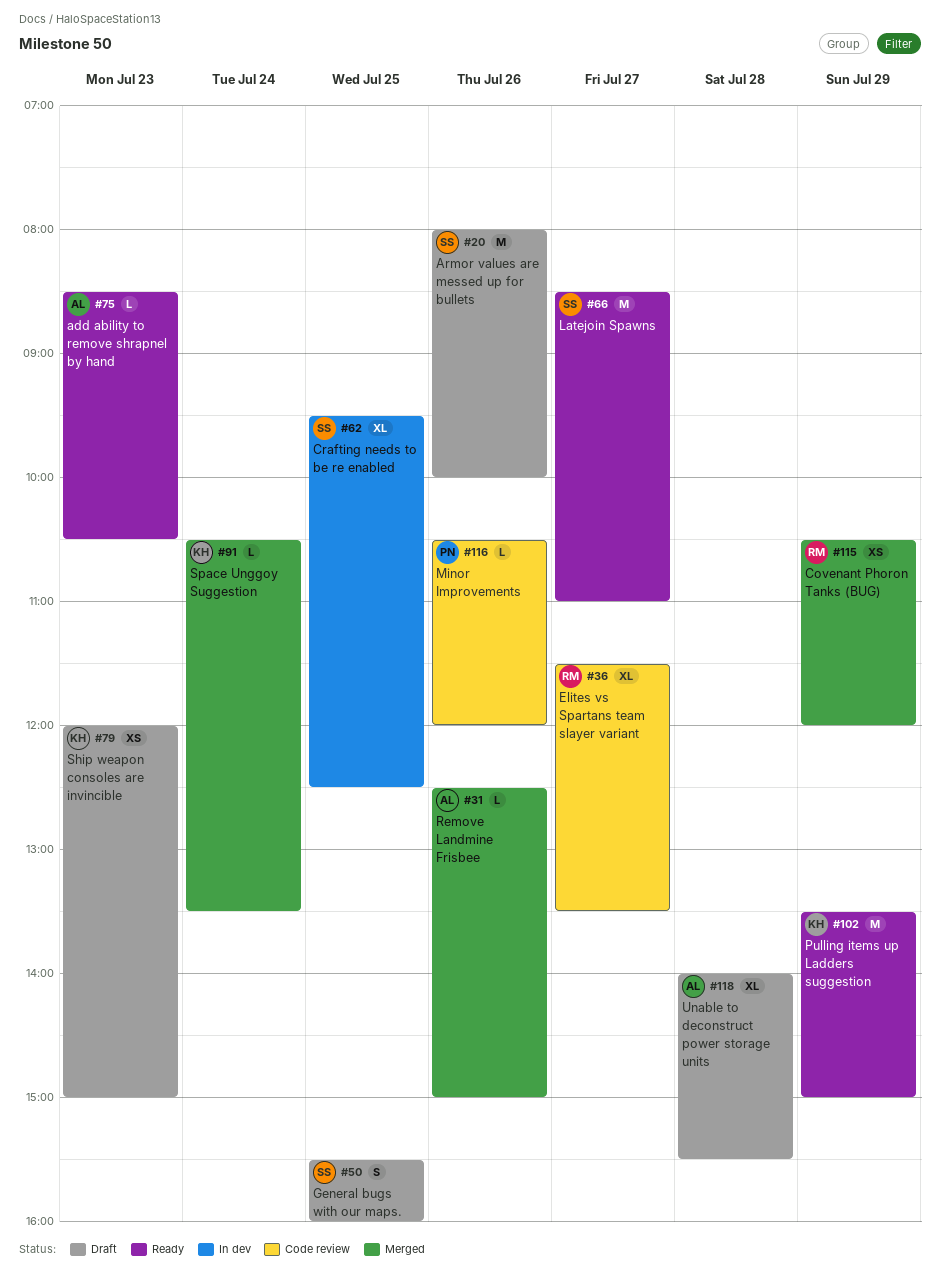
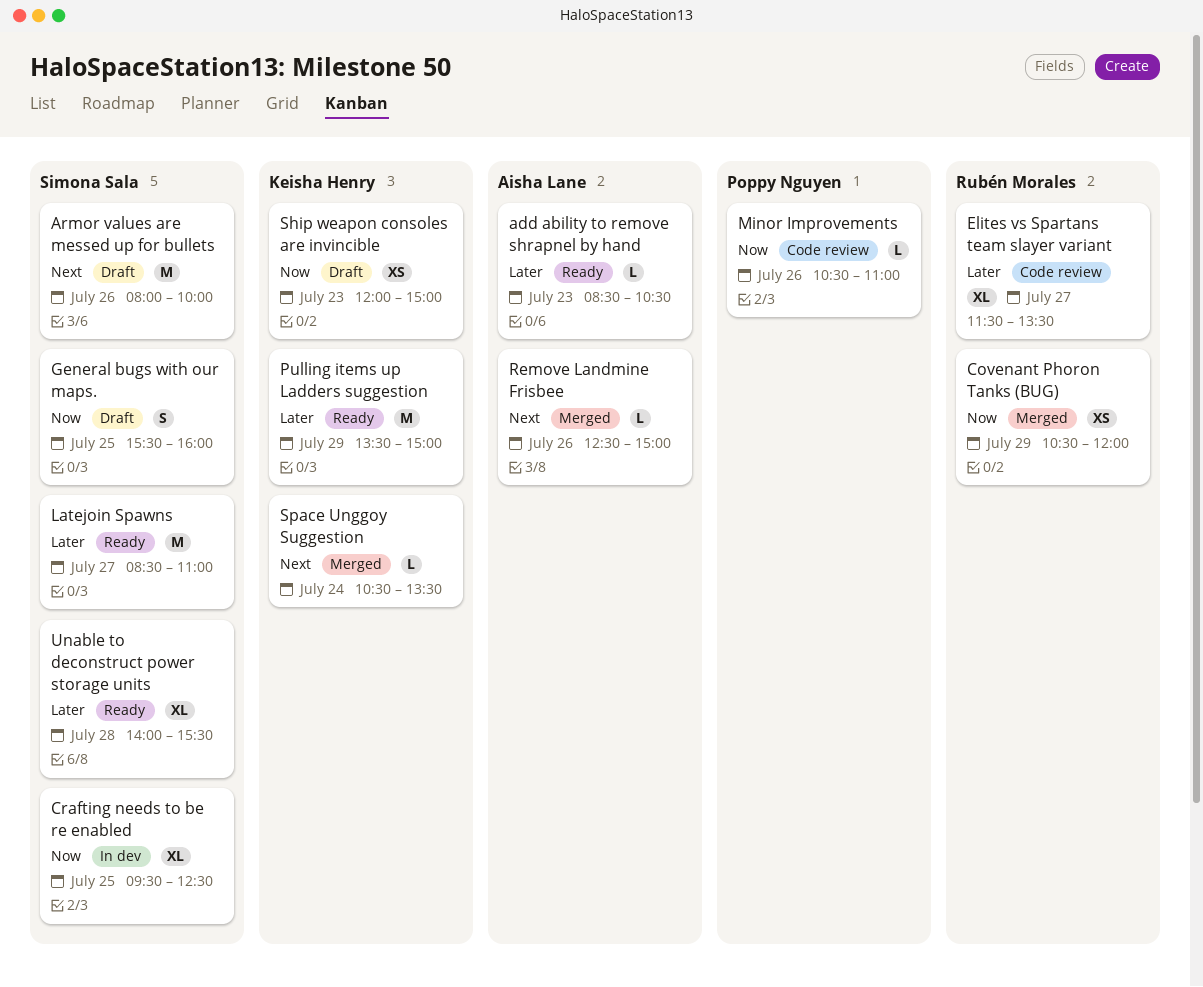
Minor Improvements, ends: 12:00 -> 11:00
Unable to deconstruct power storage units, status: Draft -> Ready
Unable to deconstruct power storage units, owner: Aisha Lane -> Simona Sala

